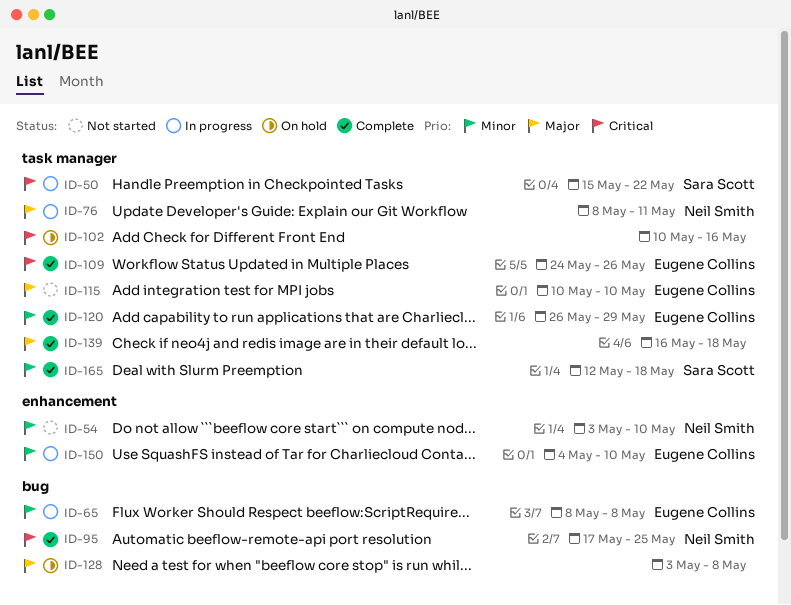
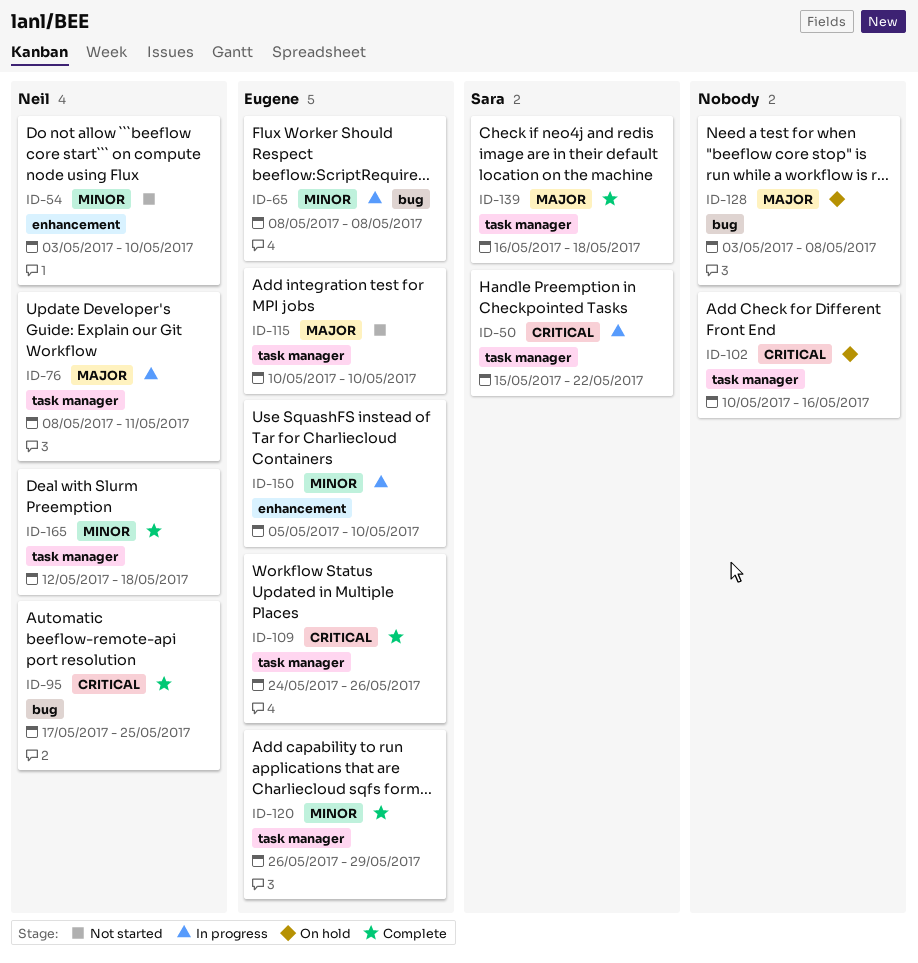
ID-139, owner: none -> Sara Scott
ID-150, start: May 4 -> May 5
ID-165, owner: Sara Scott -> Neil Smith

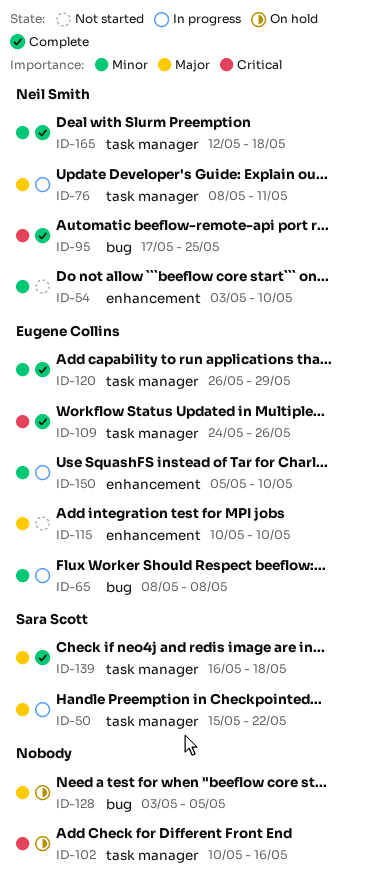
ID-50, priority: Critical -> Major
ID-115, label: task manager -> enhancement
ID-128, due: May 8 -> May 5

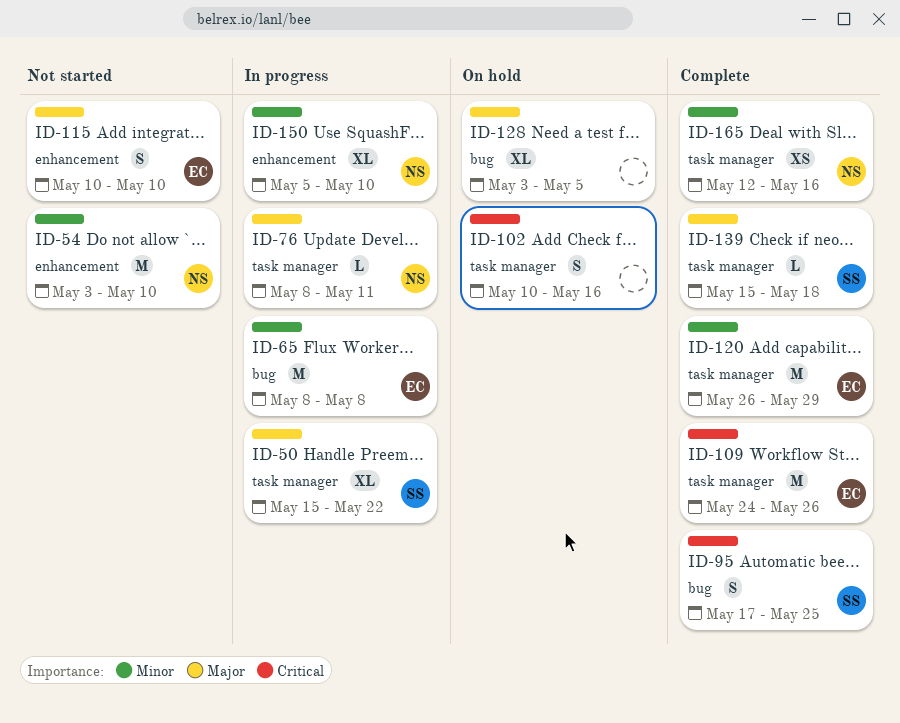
ID-95, owner: Neil Smith -> Sara Scott
ID-139, start: May 16 -> May 15
ID-150, owner: Eugene Collins -> Neil Smith
ID-165, due: May 18 -> May 16

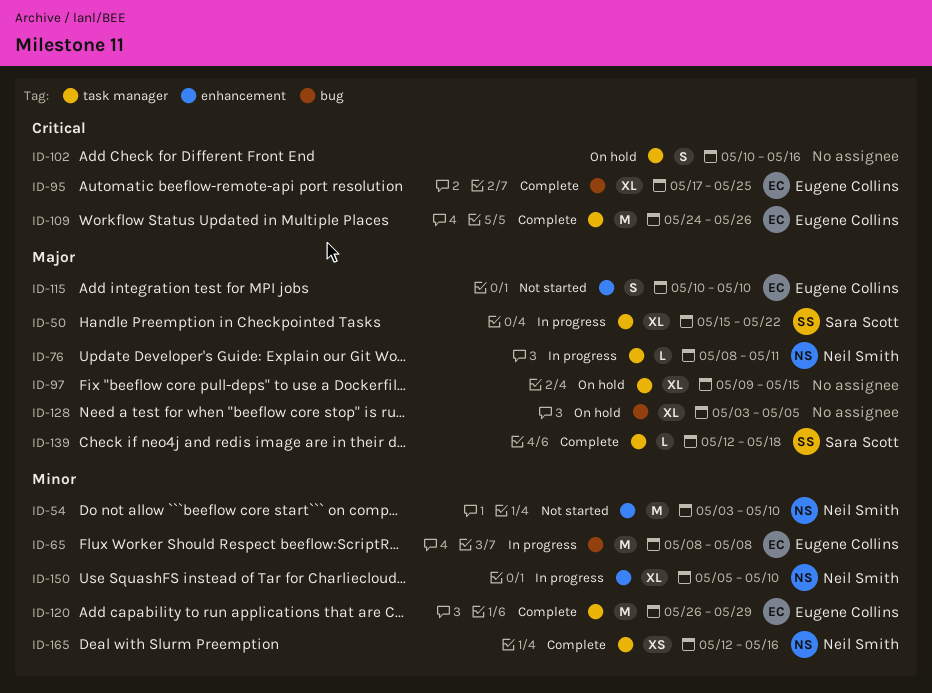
ID-95, owner: Sara Scott -> Eugene Collins
ID-95, estimate: S -> XL
ID-97: none -> present
ID-139, start: May 15 -> May 12

